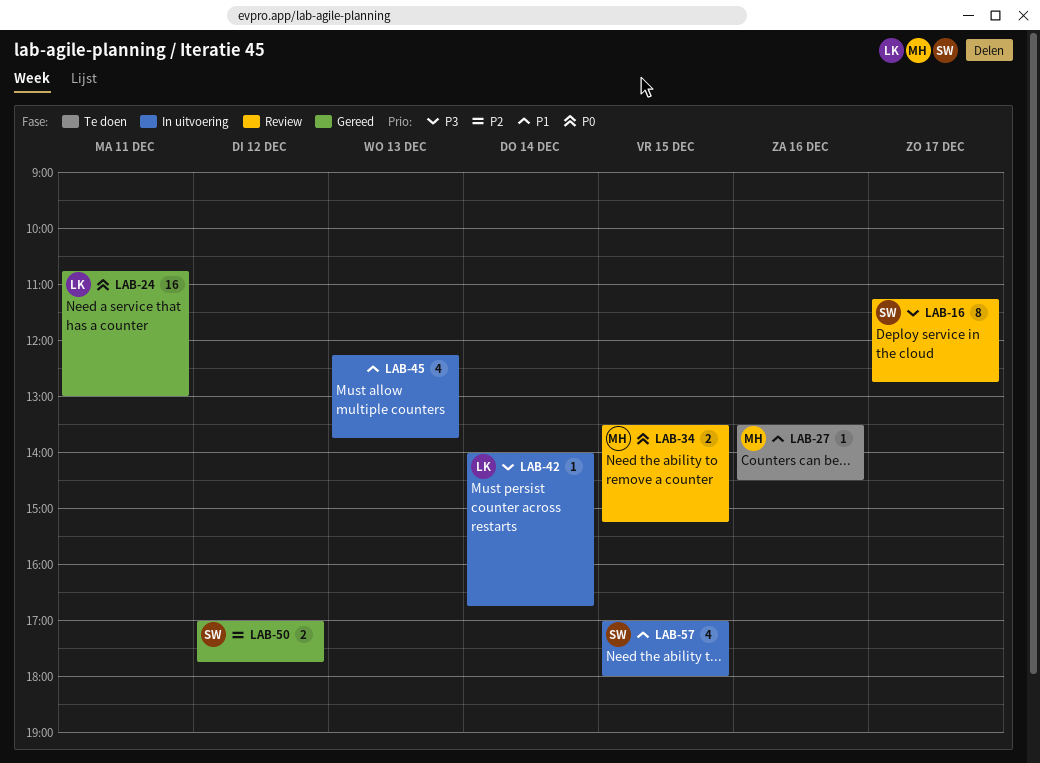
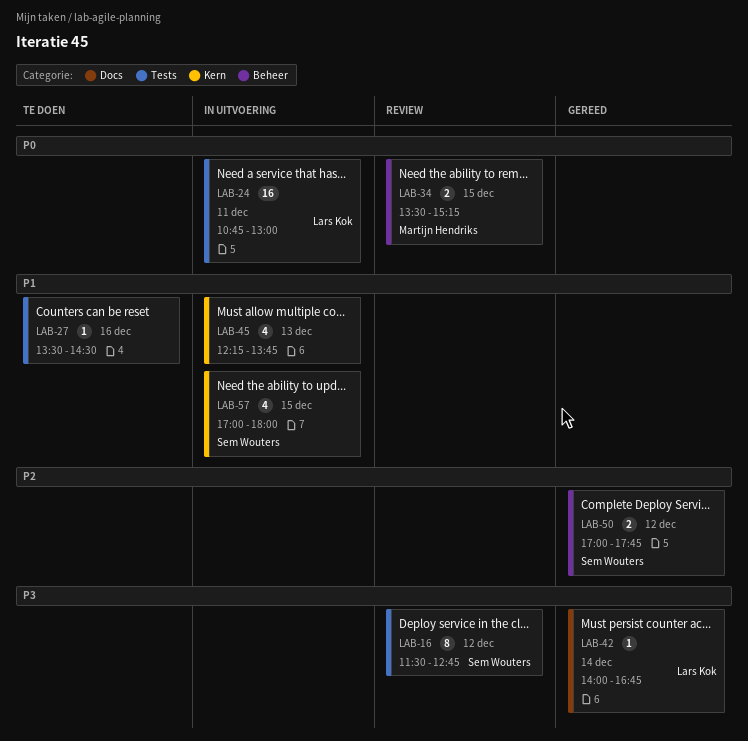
LAB-16, day: Dec 17 -> Dec 12
LAB-16, begins: 11:15 -> 11:30
LAB-24, status: Gereed -> In uitvoering
LAB-27, owner: Martijn Hendriks -> none
LAB-42, status: In uitvoering -> Gereed

